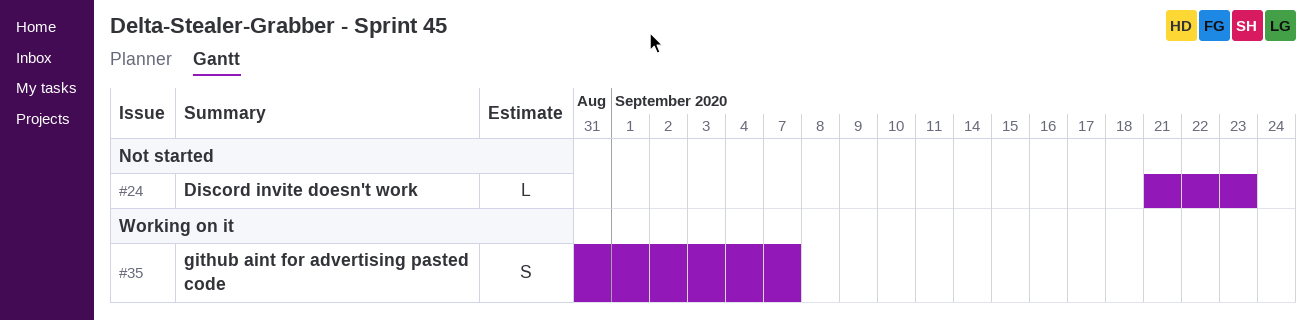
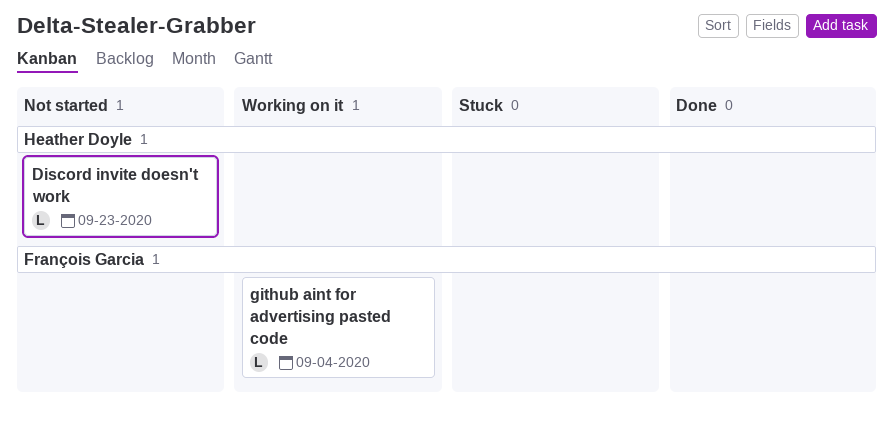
github aint for advertising pasted code, estimate: S -> L
github aint for advertising pasted code, due: Sep 7 -> Sep 4

